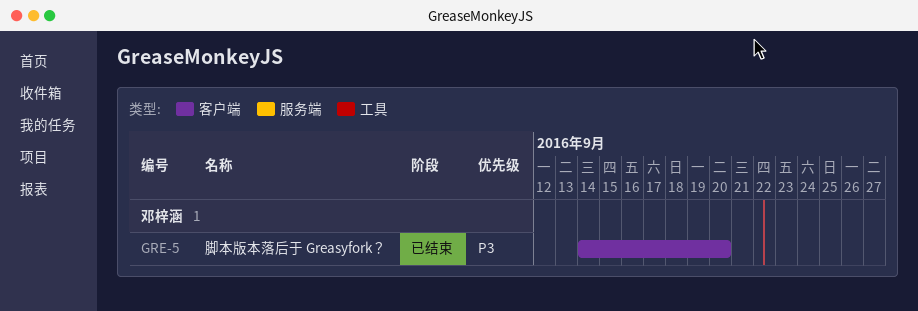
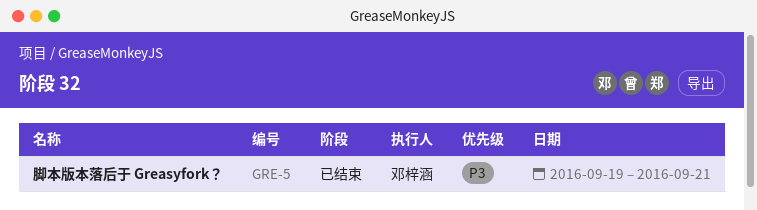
GRE-5, start: Sep 14 -> Sep 19
GRE-5, due: Sep 20 -> Sep 21

